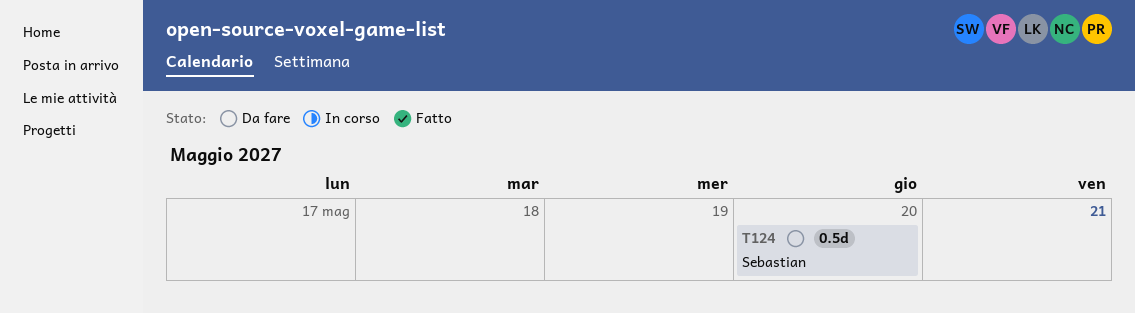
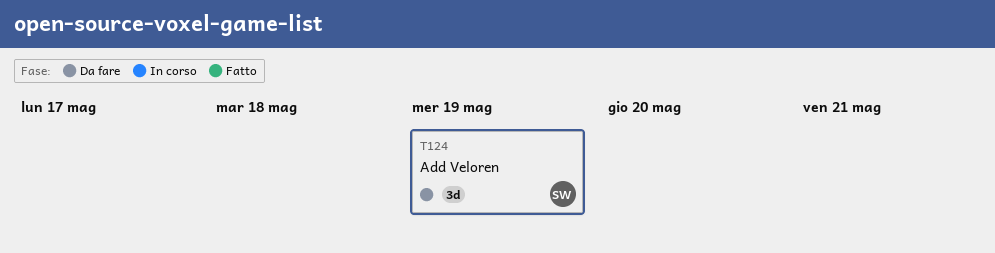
T124, estimate: 0.5d -> 3d
T124, due: May 20 -> May 19

